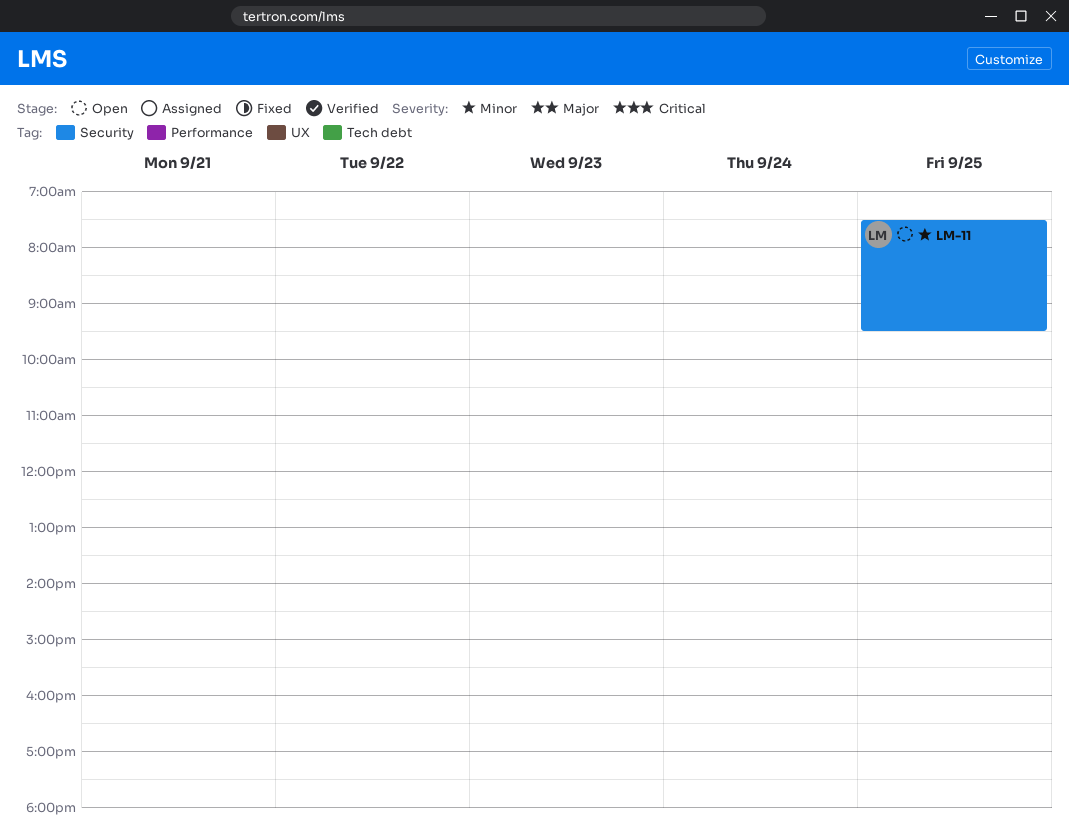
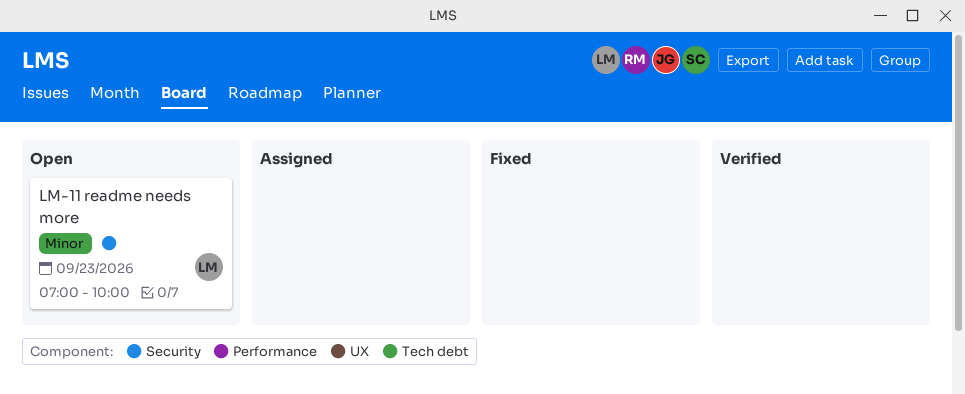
LM-11, day: Sep 25 -> Sep 23
LM-11, begins: 07:30 -> 07:00
LM-11, ends: 09:30 -> 10:00

